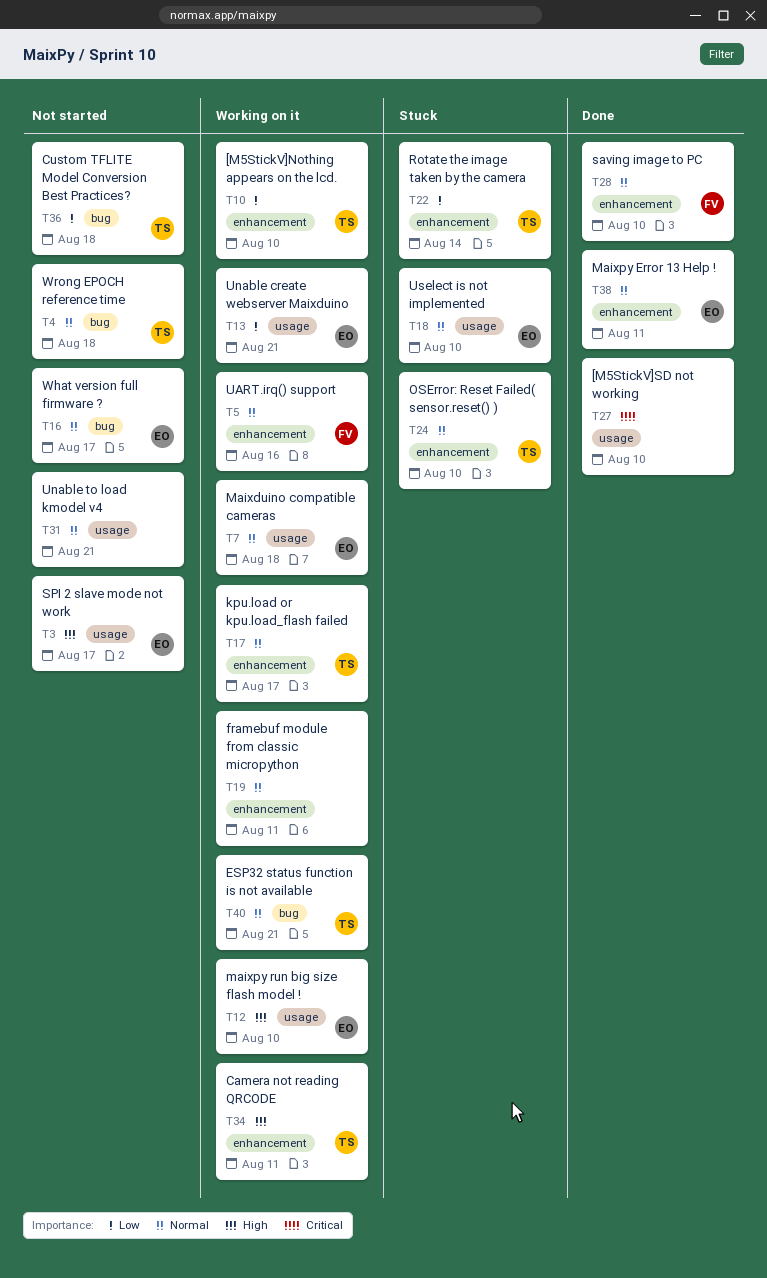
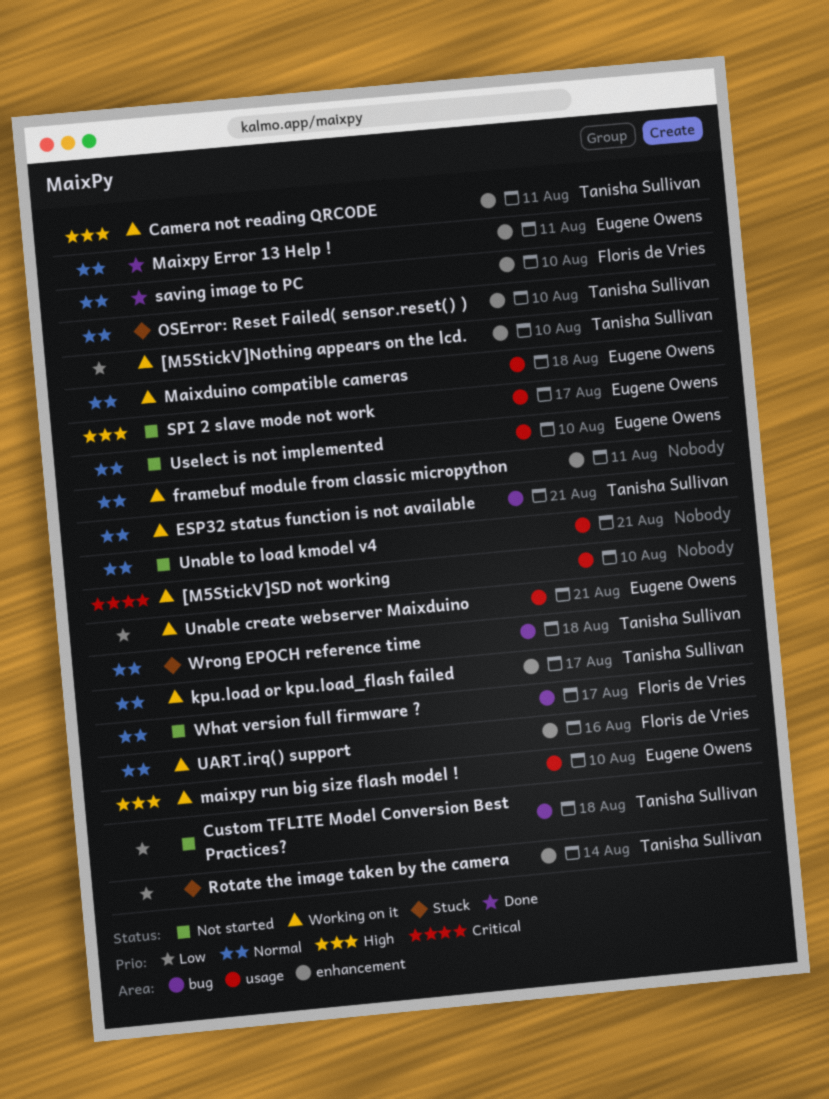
[M5StickV]SD not working, status: Done -> Working on it
Uselect is not implemented, status: Stuck -> Not started
What version full firmware ?, owner: Eugene Owens -> Floris de Vries
Wrong EPOCH reference time, status: Not started -> Stuck

